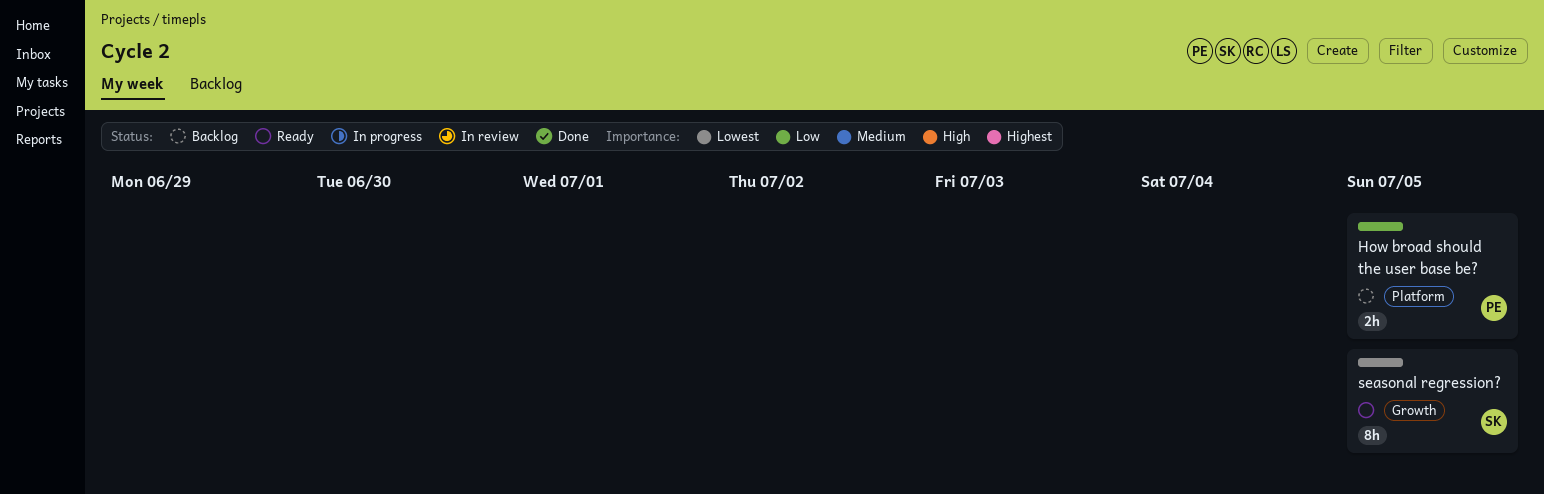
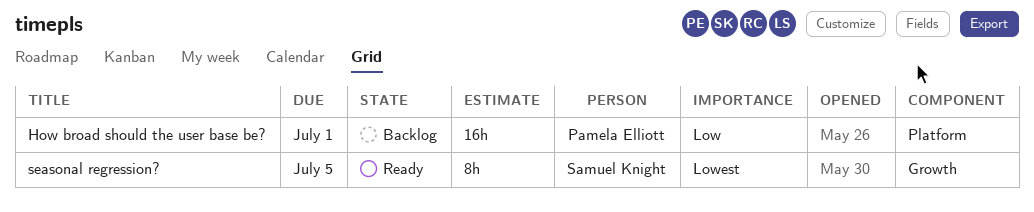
How broad should the user base be?, estimate: 2h -> 16h
How broad should the user base be?, due: Jul 5 -> Jul 1

